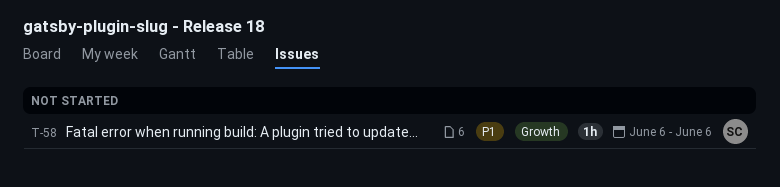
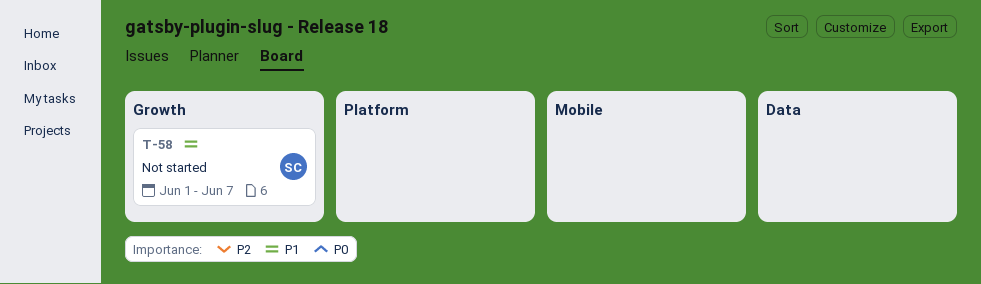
T-58, start: Jun 6 -> Jun 1
T-58, due: Jun 6 -> Jun 7

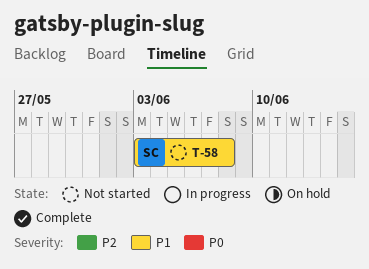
T-58, start: Jun 1 -> Jun 3
T-58, due: Jun 7 -> Jun 8

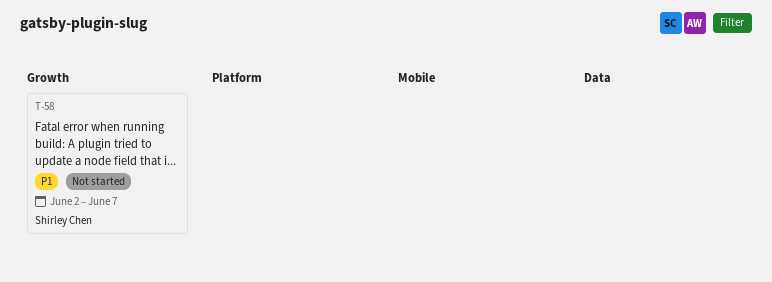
T-58, start: Jun 3 -> Jun 2
T-58, due: Jun 8 -> Jun 7

